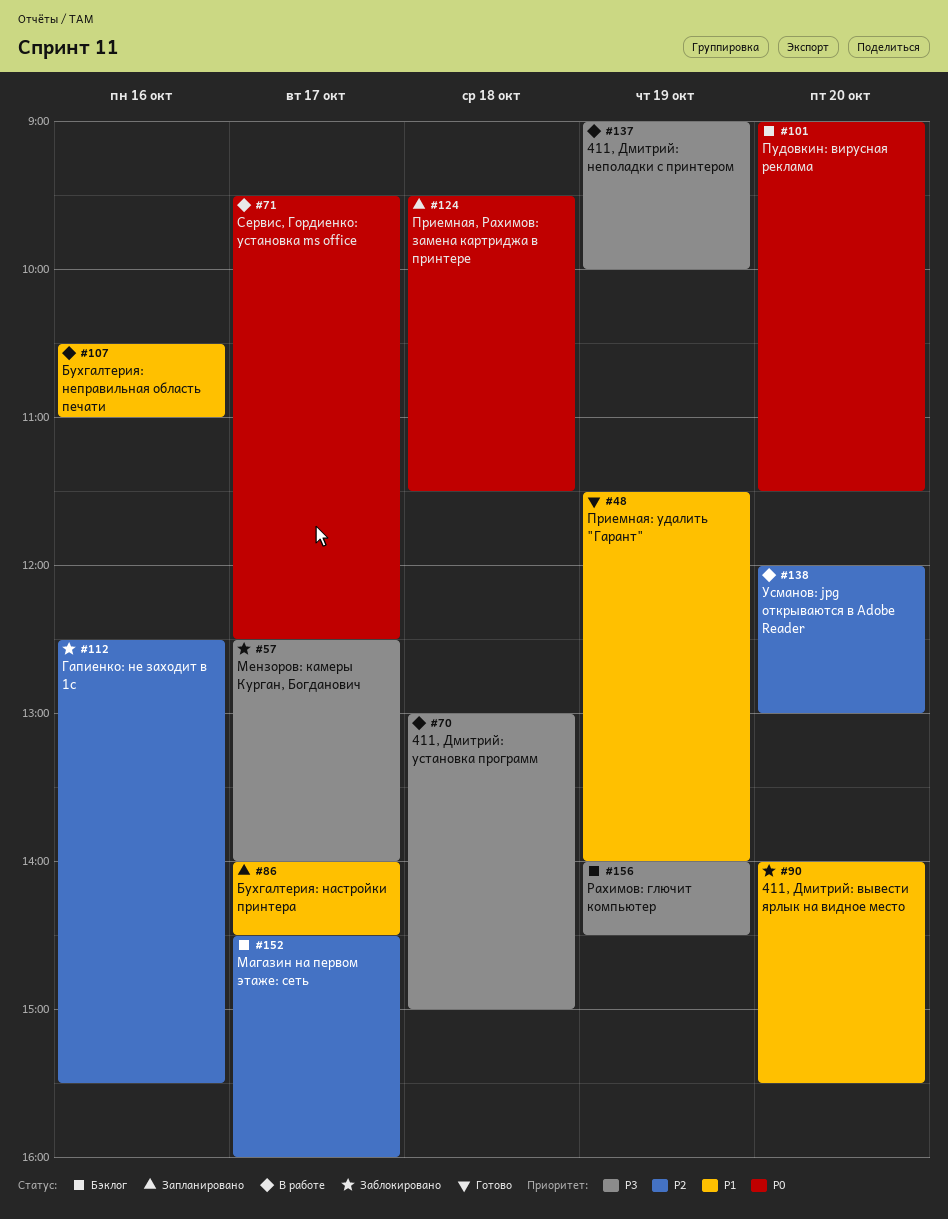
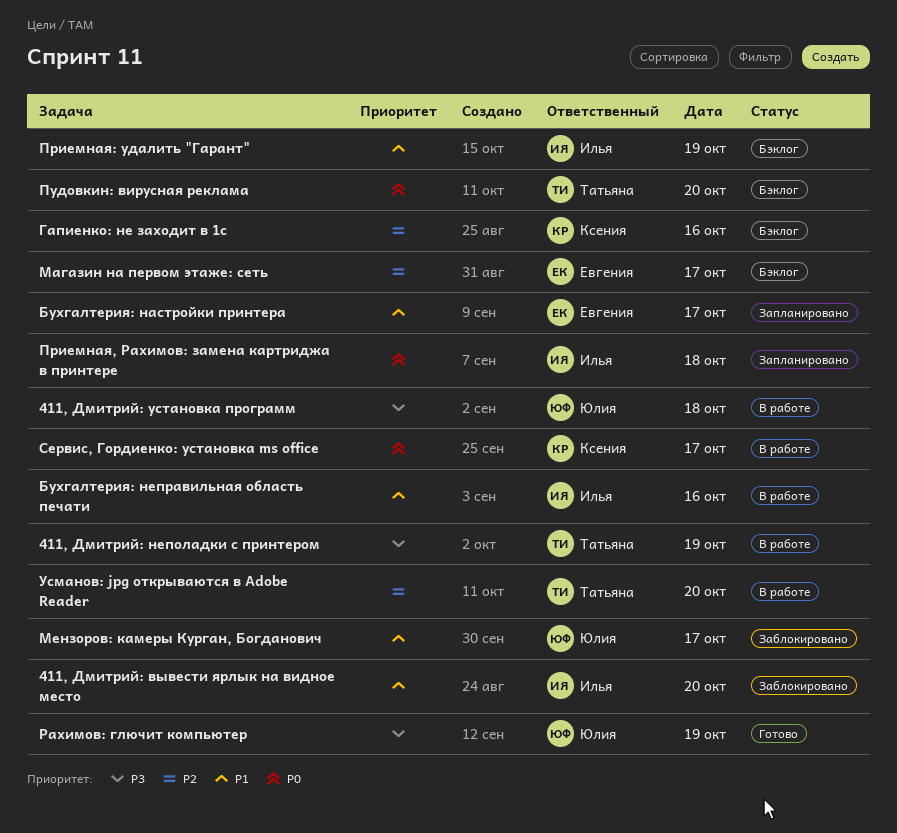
Гапиенко: не заходит в 1с, status: Заблокировано -> Бэклог
Мензоров: камеры Курган, Богданович, priority: P3 -> P1
Приемная: удалить "Гарант", status: Готово -> Бэклог
Рахимов: глючит компьютер, status: Бэклог -> Готово

